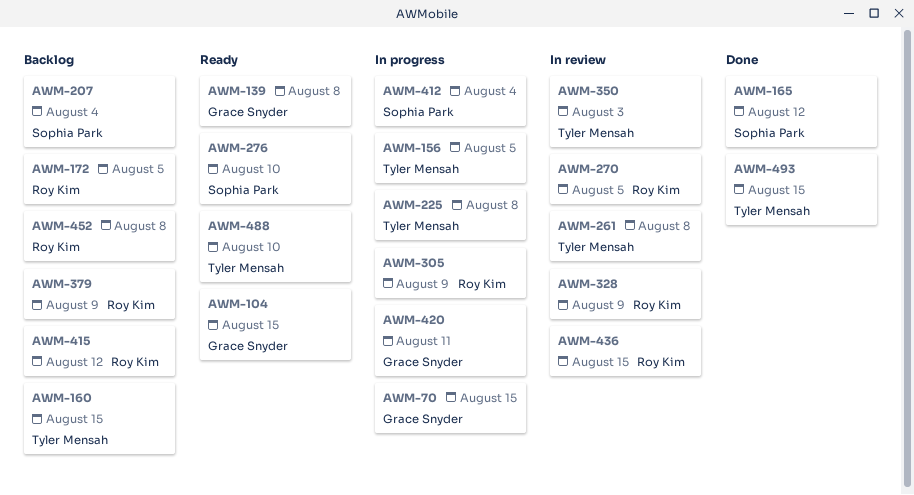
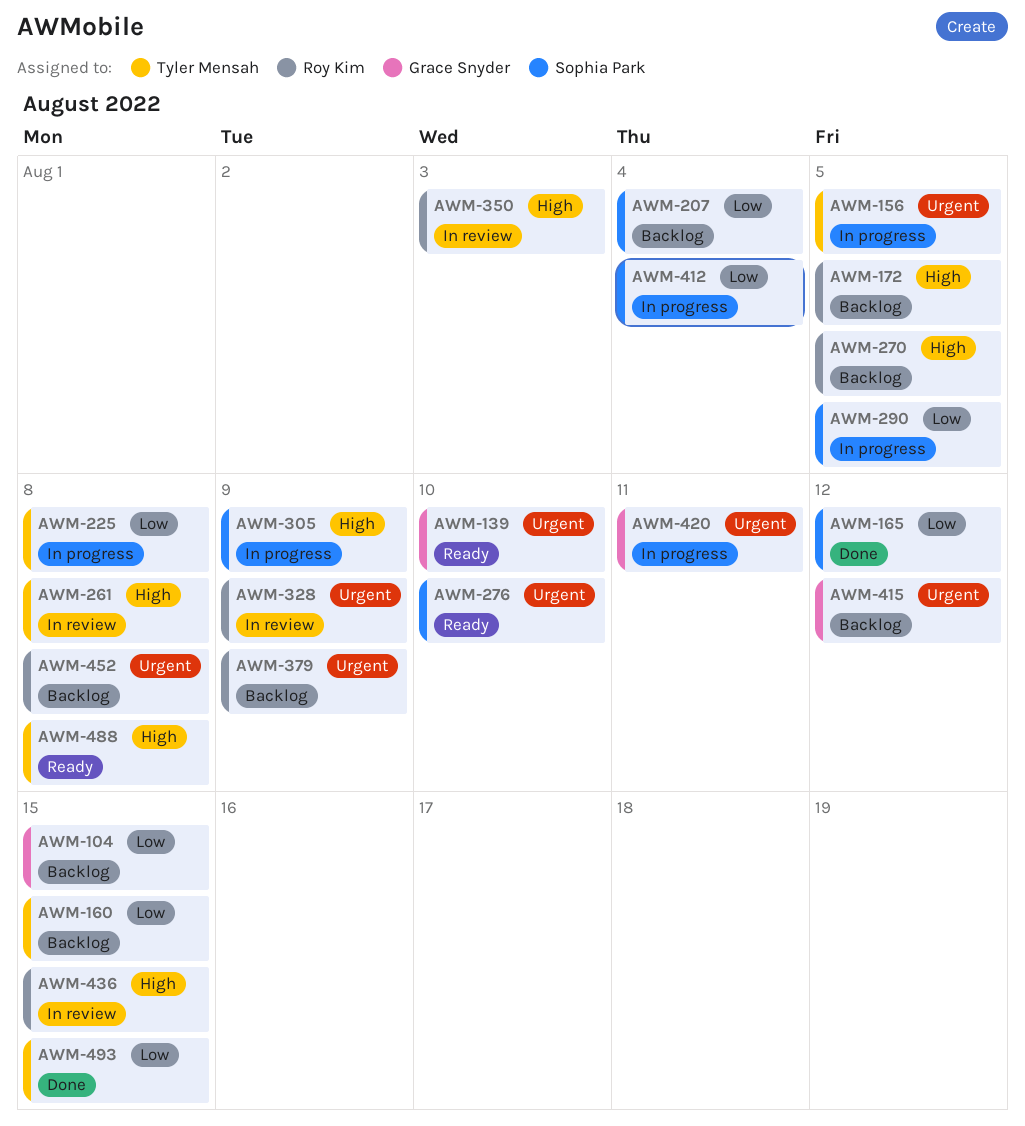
AWM-70: present -> none
AWM-104, status: Ready -> Backlog
AWM-139, due: Aug 8 -> Aug 10
AWM-270, status: In review -> Backlog
AWM-290: none -> present
AWM-305, owner: Roy Kim -> Sophia Park
AWM-350, owner: Tyler Mensah -> Roy Kim
AWM-415, owner: Roy Kim -> Grace Snyder
AWM-488, due: Aug 10 -> Aug 8

